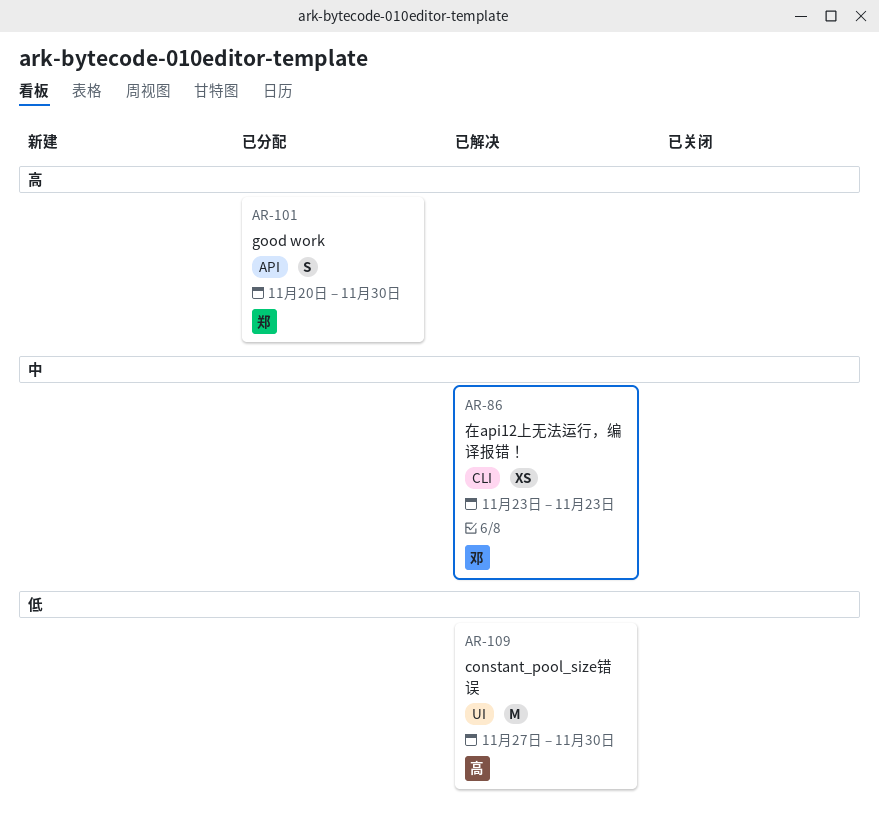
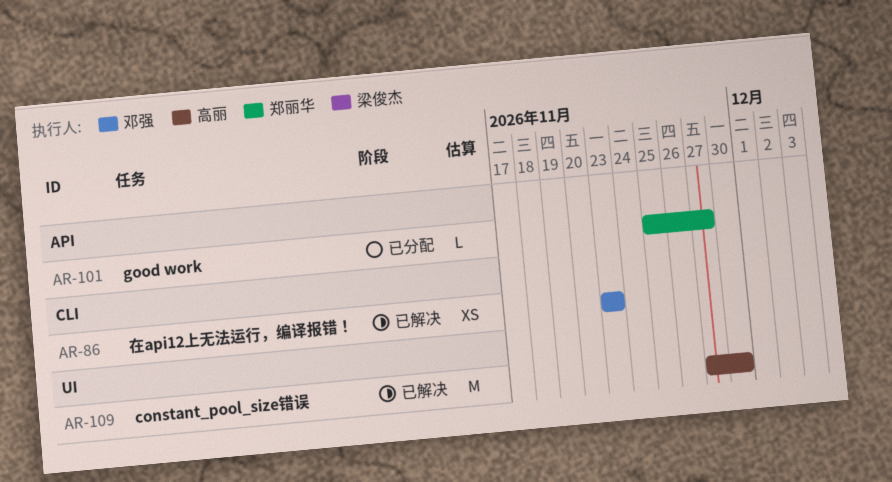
AR-101, estimate: S -> L
AR-101, start: Nov 20 -> Nov 25
AR-101, due: Nov 30 -> Nov 27

